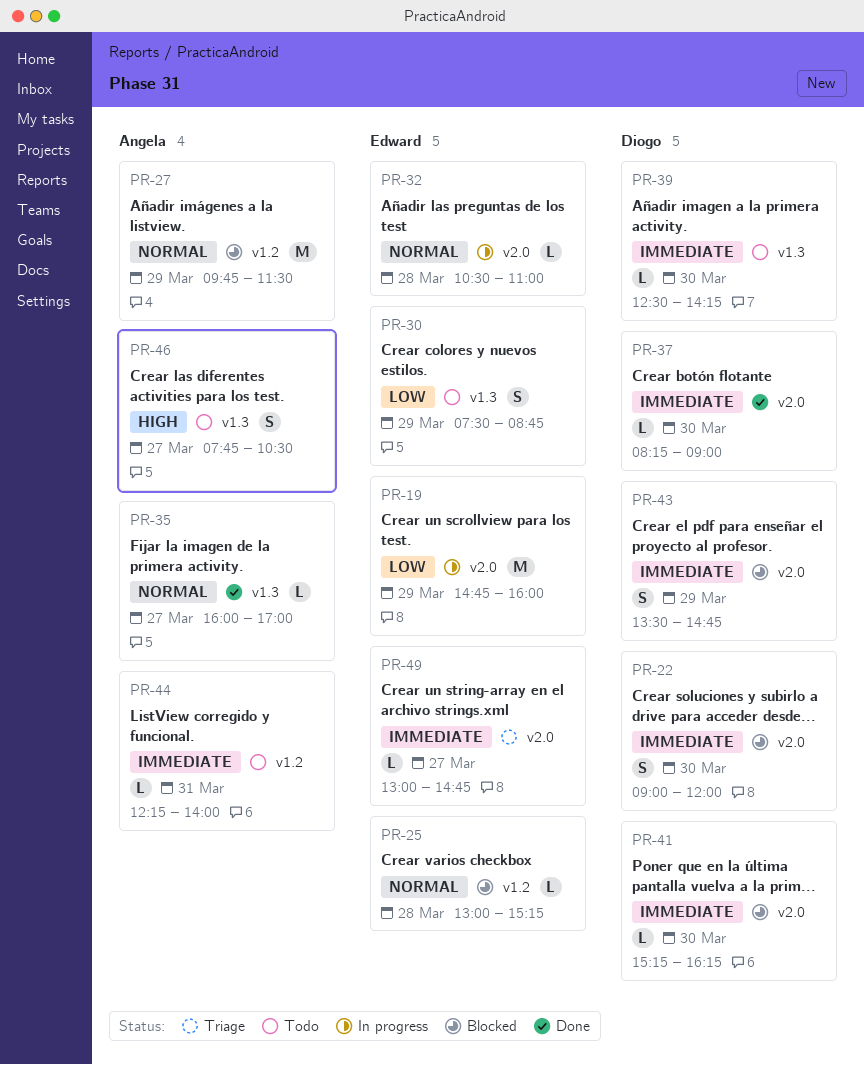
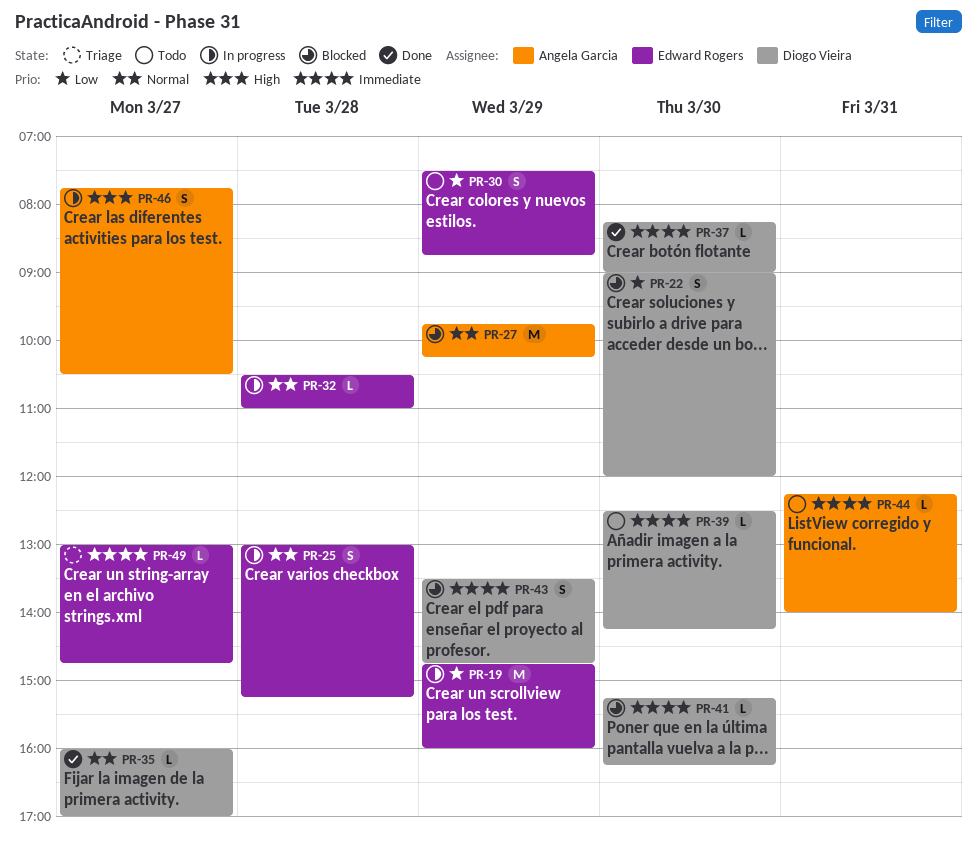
PR-22, priority: Immediate -> Low
PR-25, status: Blocked -> In progress
PR-25, estimate: L -> S
PR-27, ends: 11:30 -> 10:15
PR-35, owner: Angela Garcia -> Diogo Vieira
PR-46, status: Todo -> In progress

